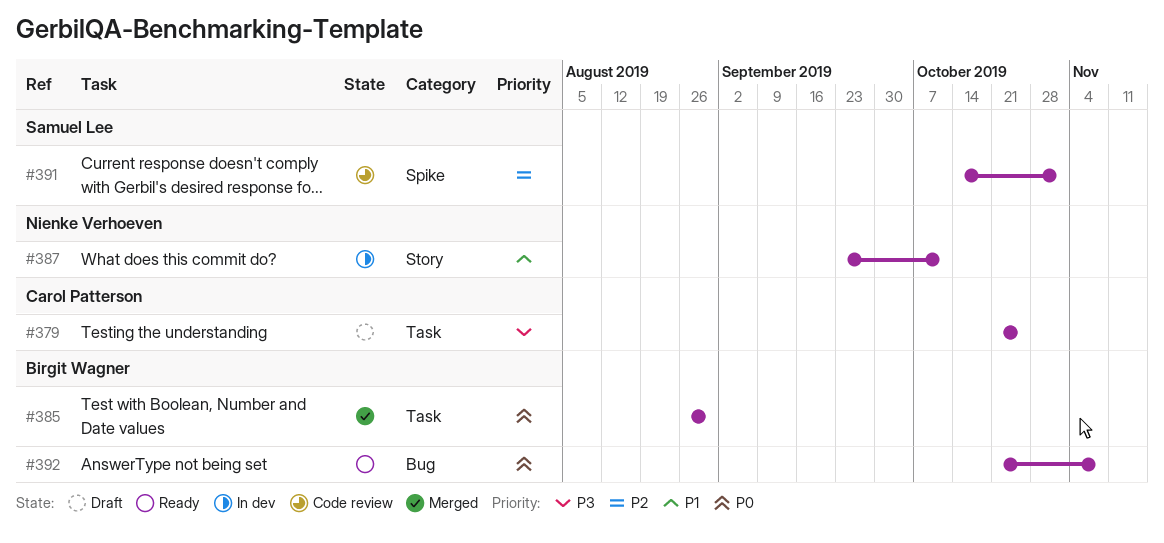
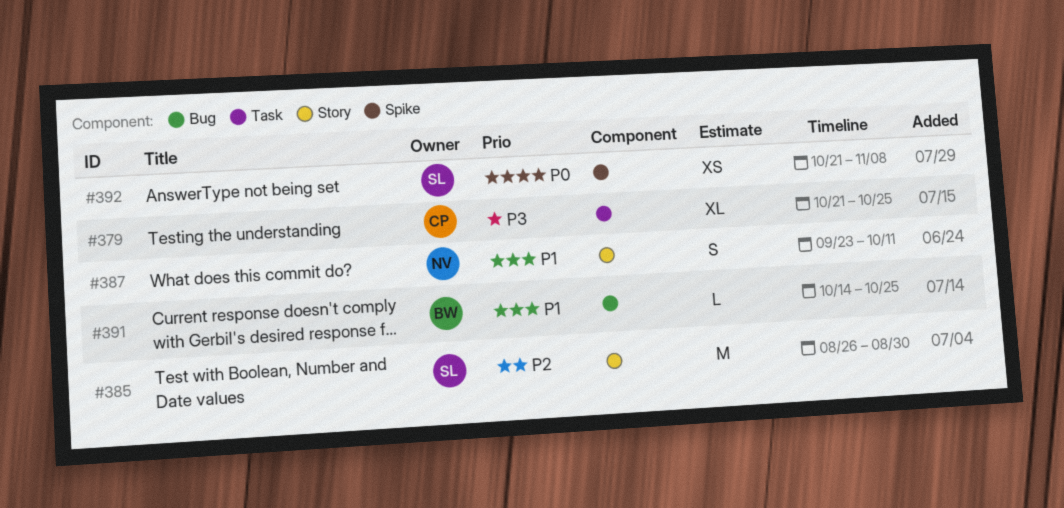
#385, owner: Birgit Wagner -> Samuel Lee
#385, priority: P0 -> P2
#385, label: Task -> Story
#391, owner: Samuel Lee -> Birgit Wagner
#391, priority: P2 -> P1
#391, label: Spike -> Bug
#391, due: Nov 1 -> Oct 25
#392, owner: Birgit Wagner -> Samuel Lee
#392, label: Bug -> Spike

